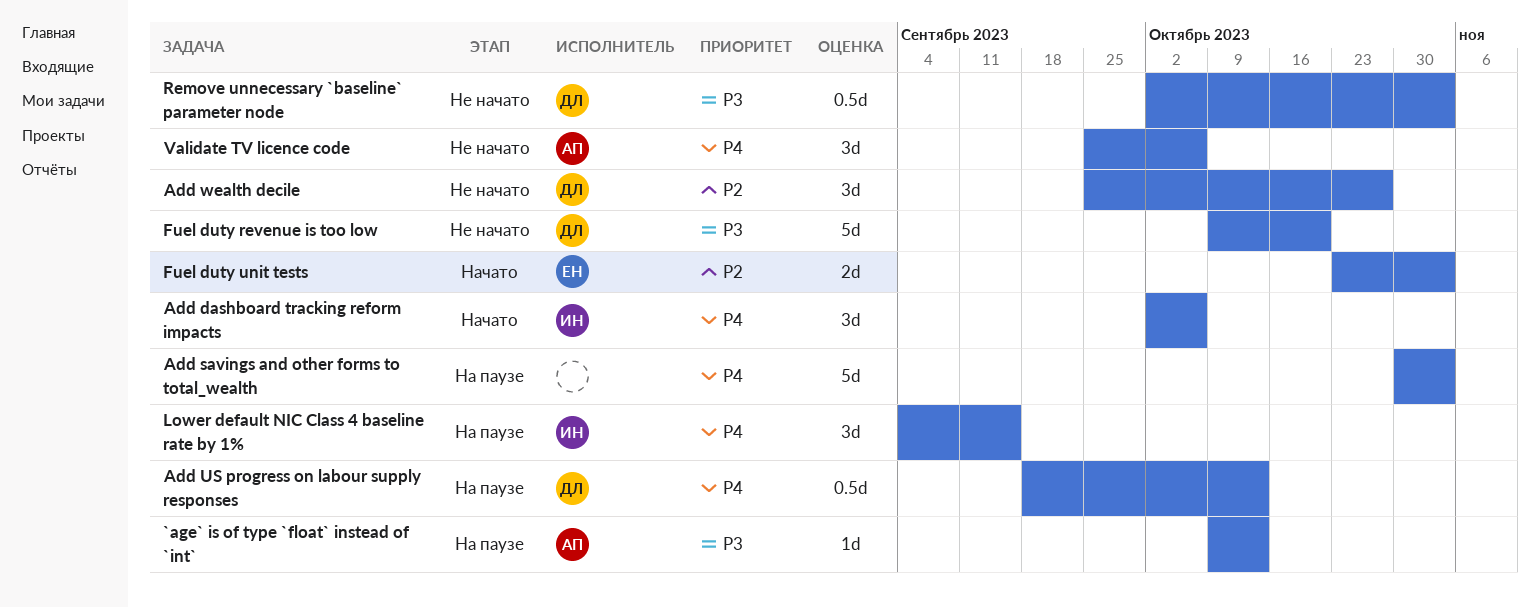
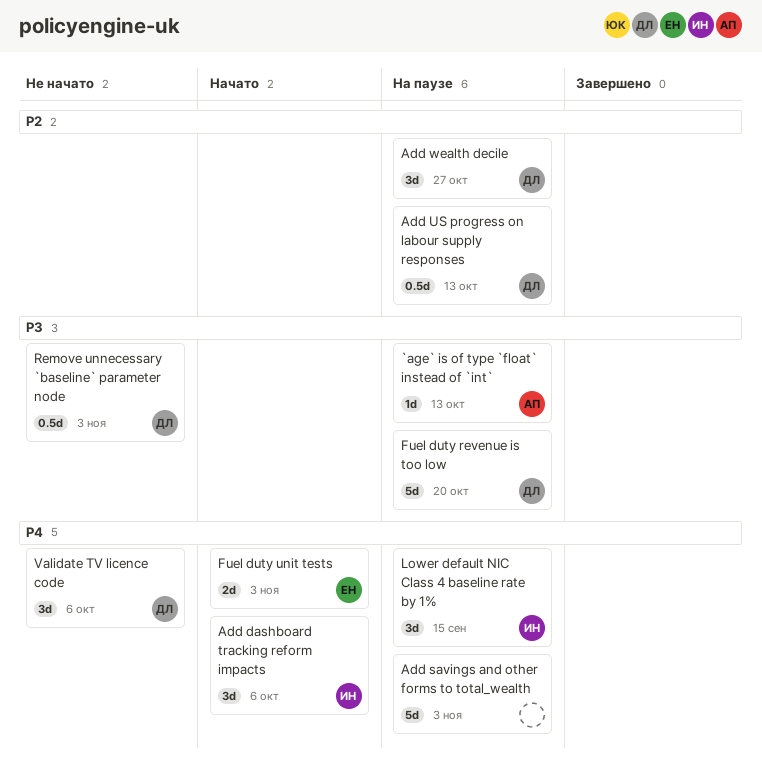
Add US progress on labour supply responses, priority: P4 -> P2
Add wealth decile, status: Не начато -> На паузе
Fuel duty revenue is too low, status: Не начато -> На паузе
Fuel duty unit tests, priority: P2 -> P4
Validate TV licence code, owner: АП -> ДЛ

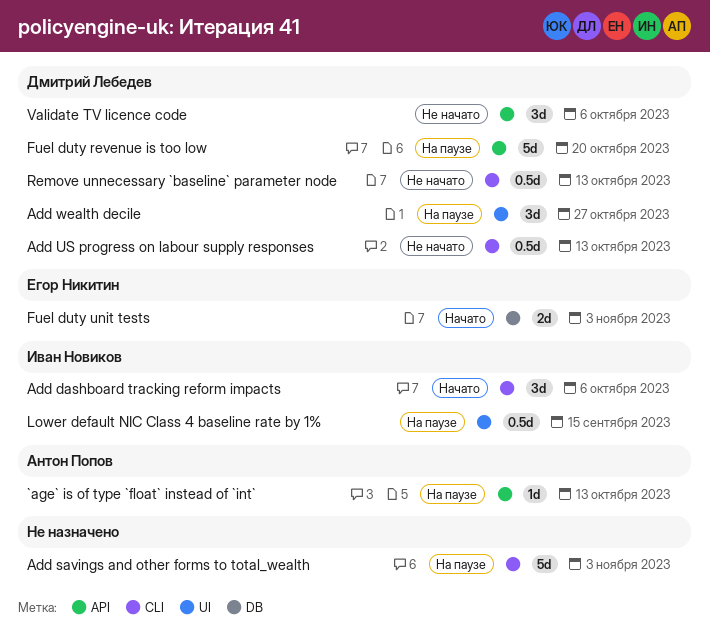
Add US progress on labour supply responses, status: На паузе -> Не начато
Lower default NIC Class 4 baseline rate by 1%, estimate: 3d -> 0.5d
Remove unnecessary `baseline` parameter node, due: Nov 3 -> Oct 13

